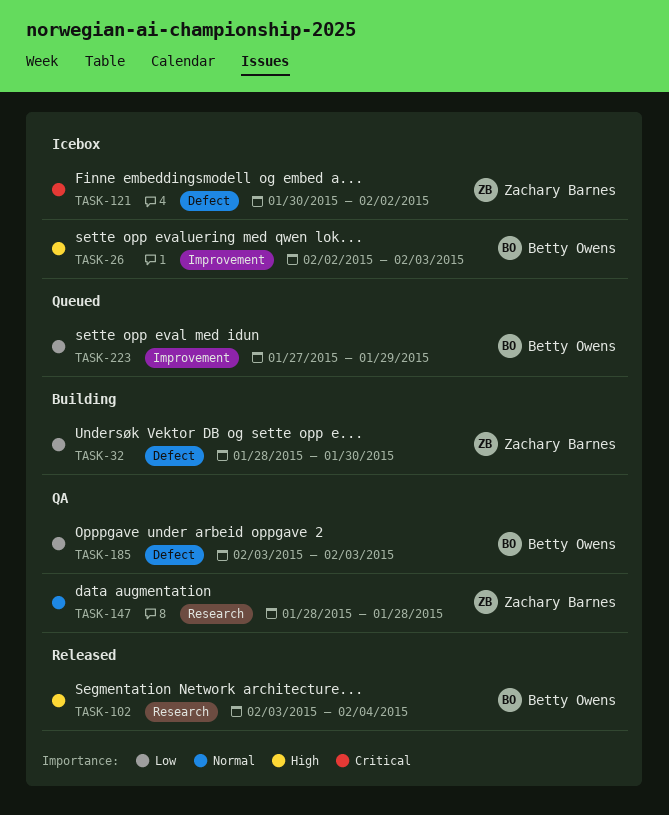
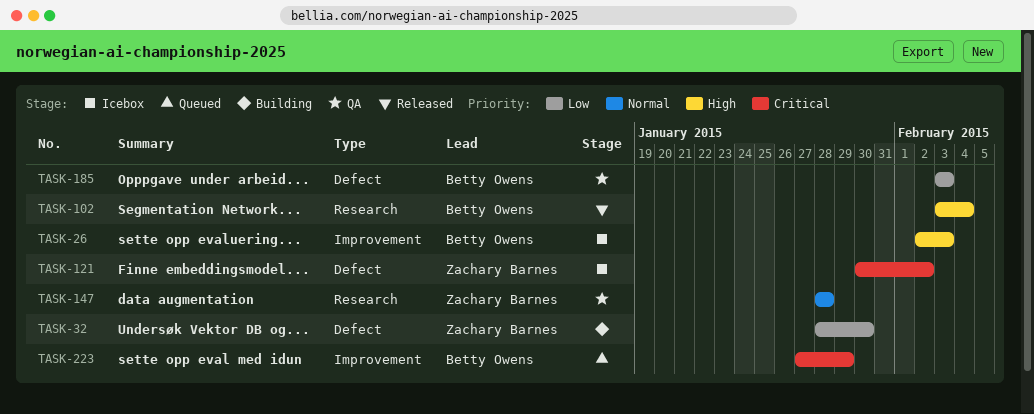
TASK-223, priority: Low -> Critical

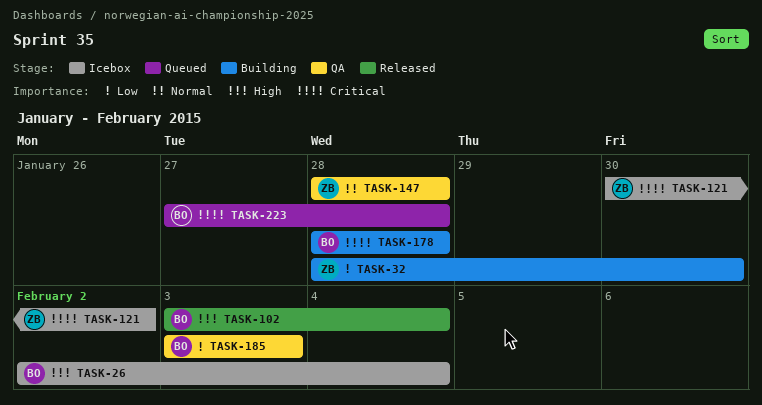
TASK-26, due: Feb 3 -> Feb 4
TASK-178: none -> present
TASK-223, due: Jan 29 -> Jan 28

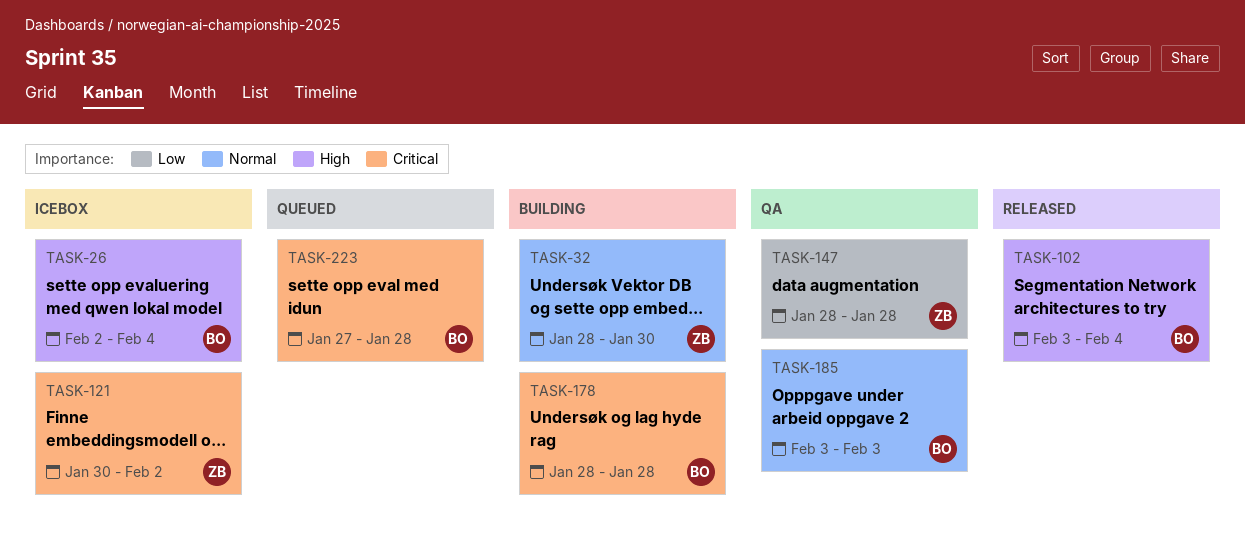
TASK-32, priority: Low -> Normal
TASK-147, priority: Normal -> Low
TASK-185, priority: Low -> Normal

